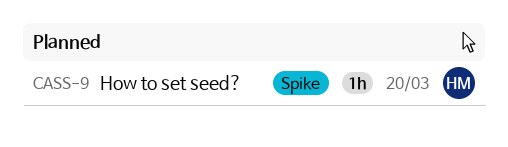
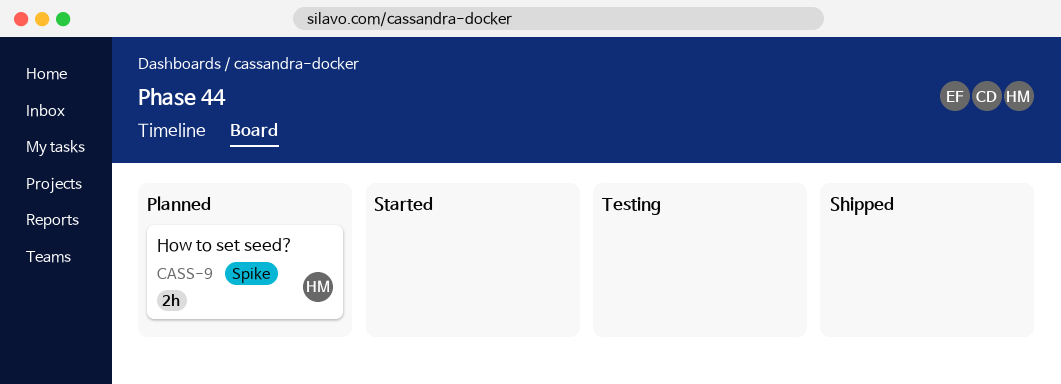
CASS-9, estimate: 1h -> 2h

